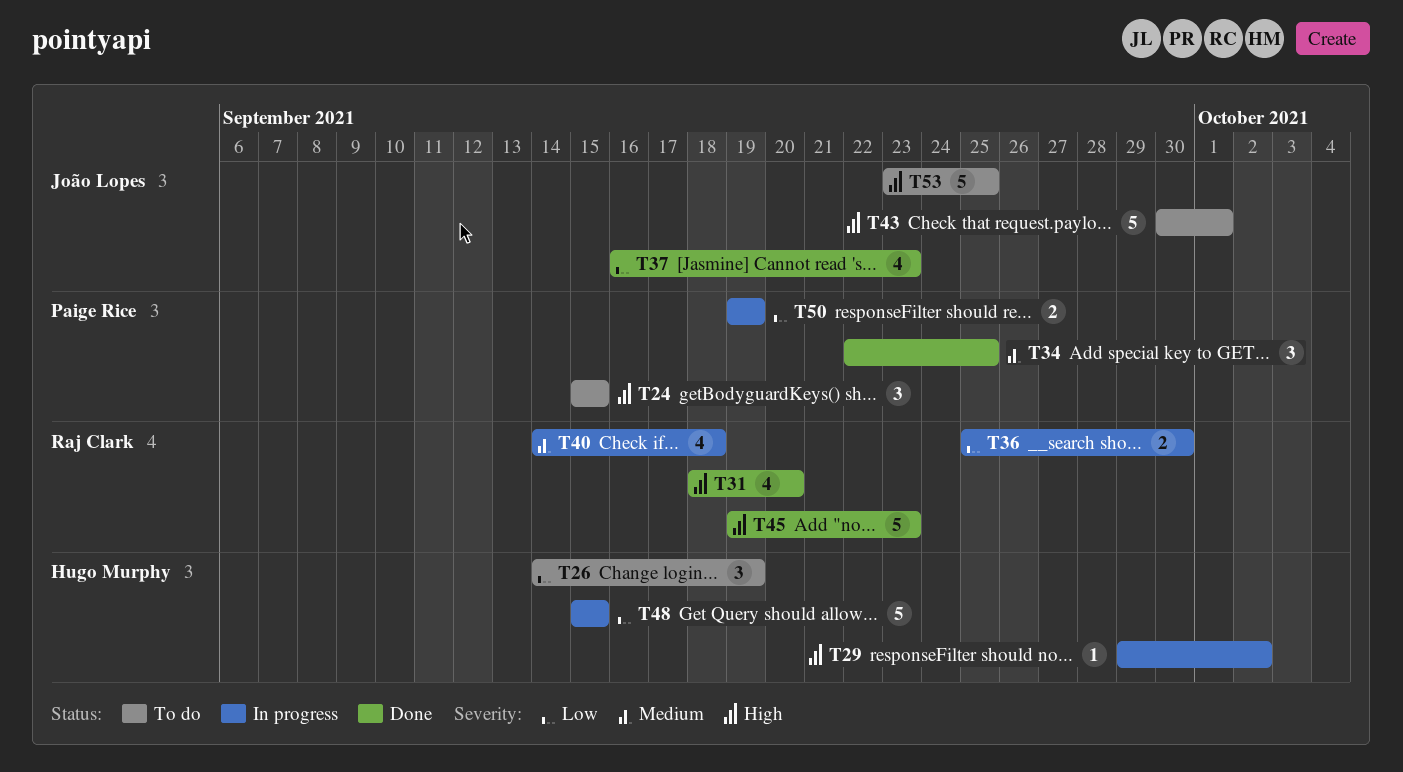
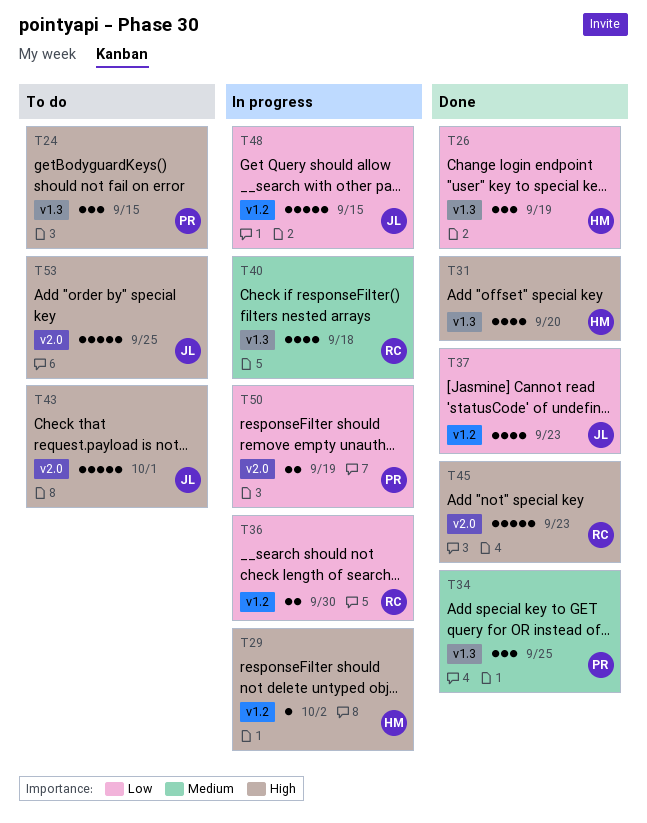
T26, status: To do -> Done
T31, owner: Raj Clark -> Hugo Murphy
T48, owner: Hugo Murphy -> João Lopes

